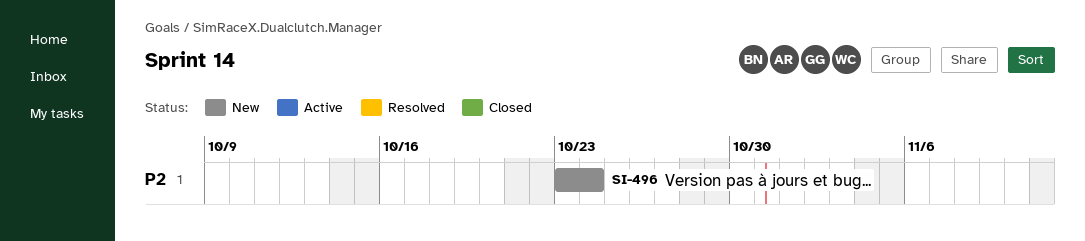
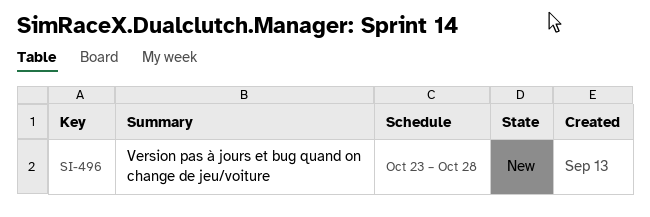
SI-496, due: Oct 24 -> Oct 28

